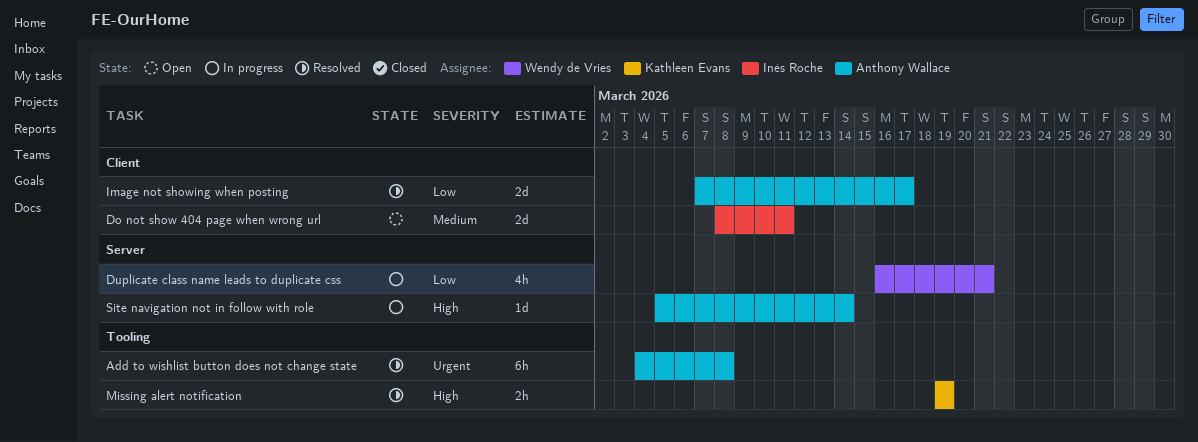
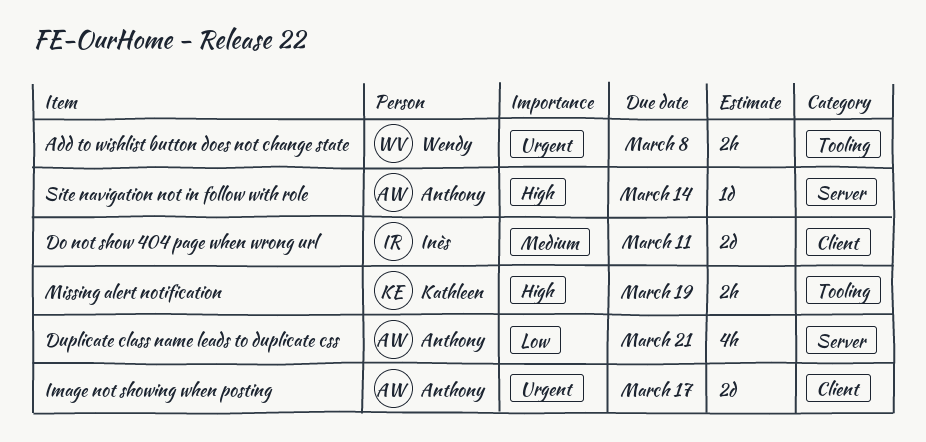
Add to wishlist button does not change state, owner: Anthony Wallace -> Wendy de Vries
Add to wishlist button does not change state, estimate: 6h -> 2h
Duplicate class name leads to duplicate css, owner: Wendy de Vries -> Anthony Wallace
Image not showing when posting, priority: Low -> Urgent

